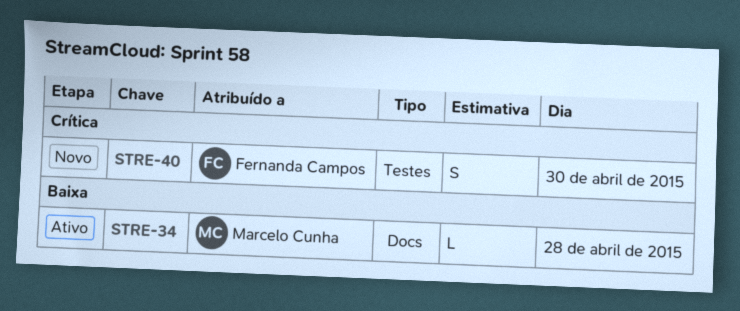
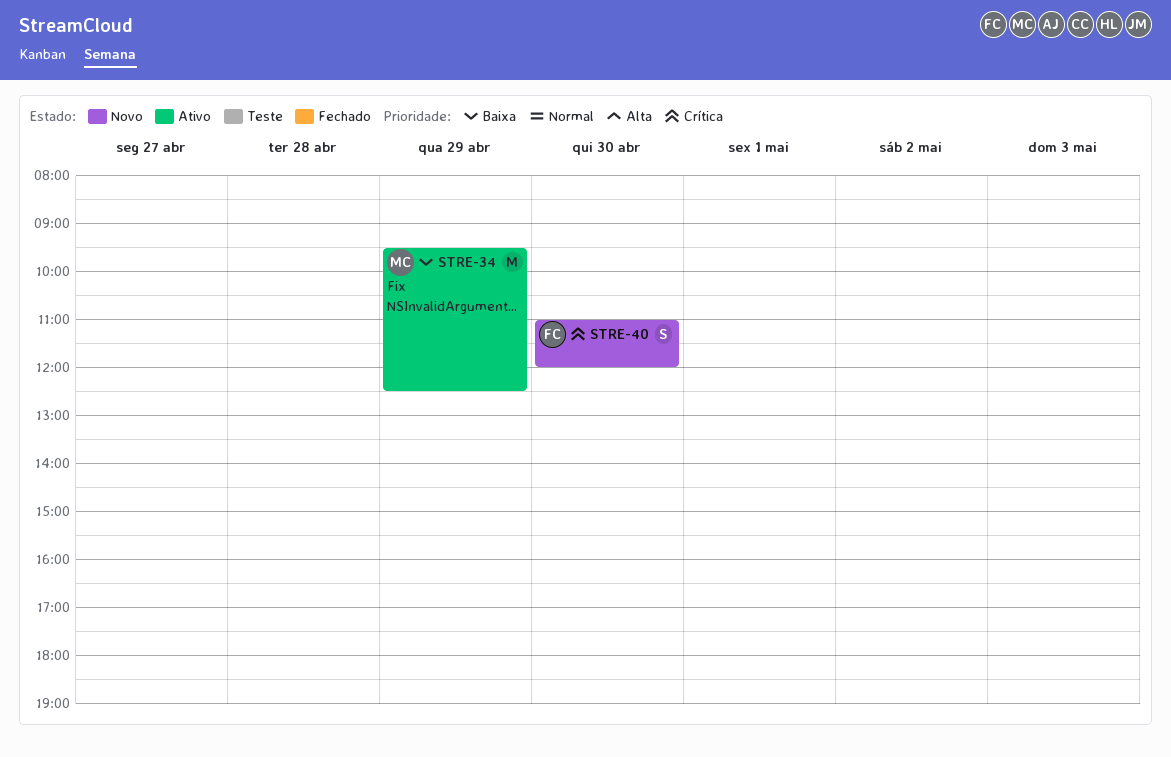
STRE-34, estimate: L -> M
STRE-34, day: Apr 28 -> Apr 29

